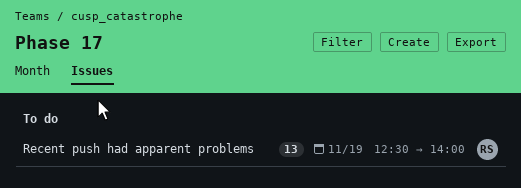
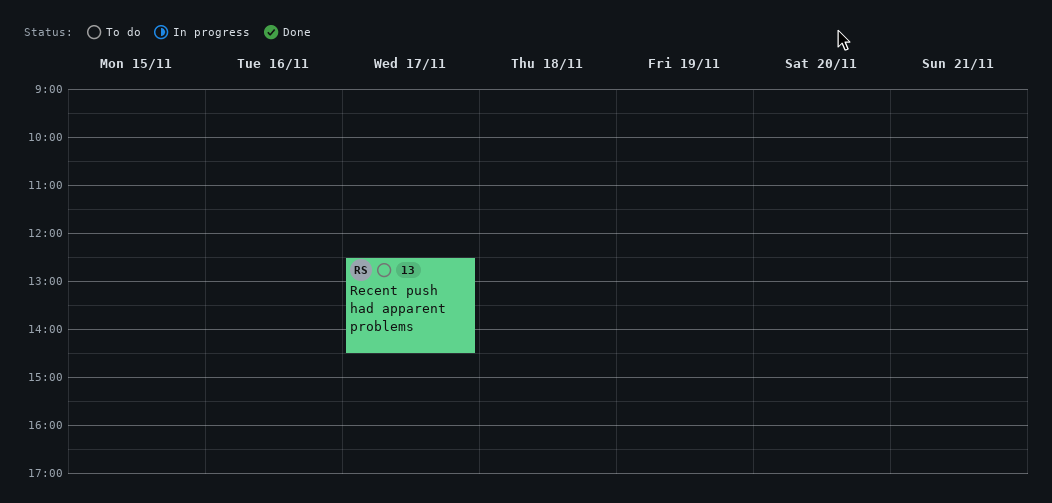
Recent push had apparent problems, day: Nov 19 -> Nov 17
Recent push had apparent problems, ends: 14:00 -> 14:30

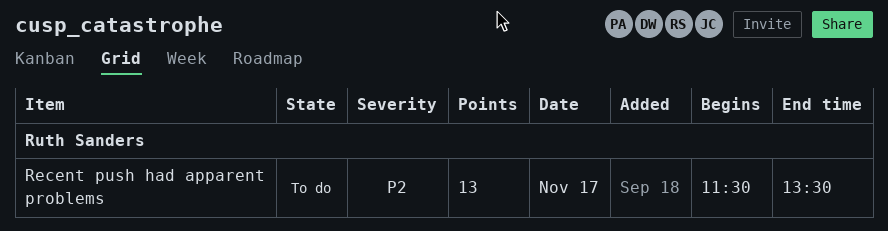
Recent push had apparent problems, begins: 12:30 -> 11:30
Recent push had apparent problems, ends: 14:30 -> 13:30

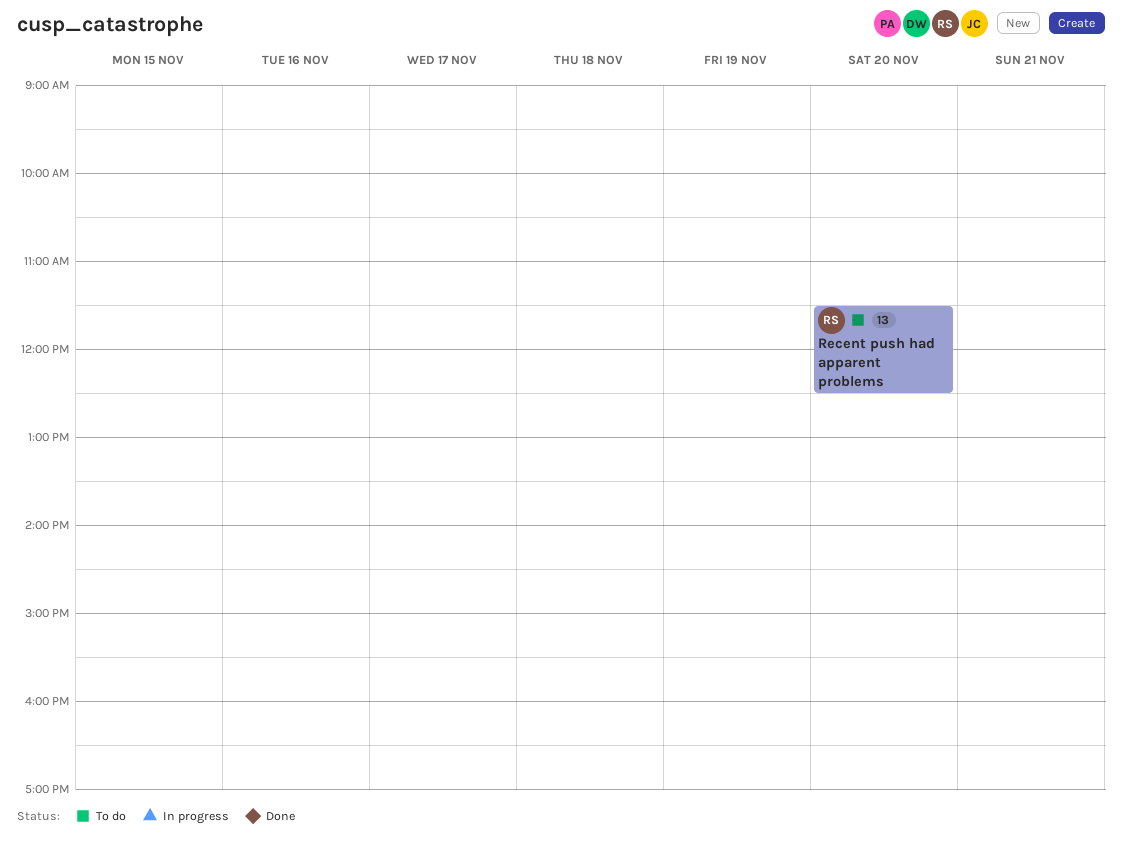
Recent push had apparent problems, day: Nov 17 -> Nov 20
Recent push had apparent problems, ends: 13:30 -> 12:30

